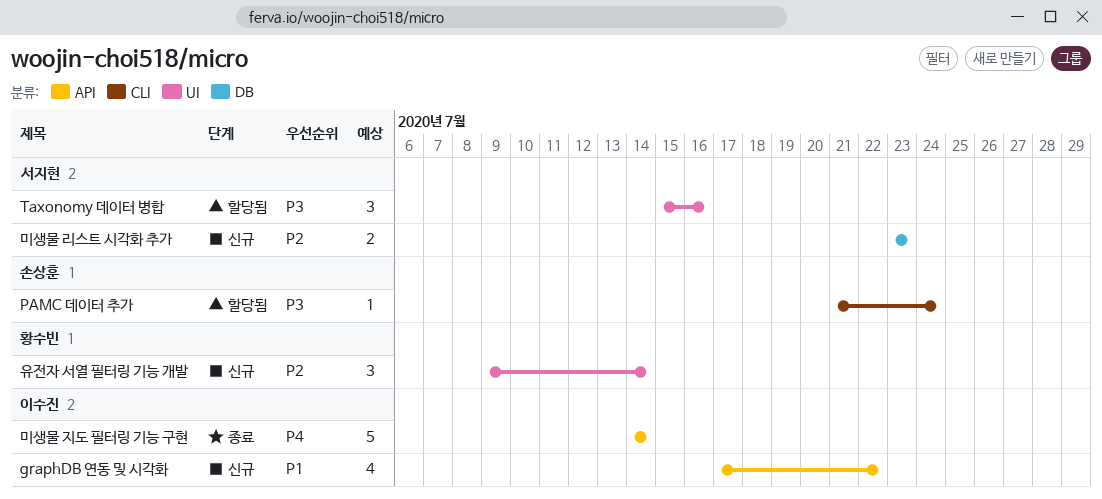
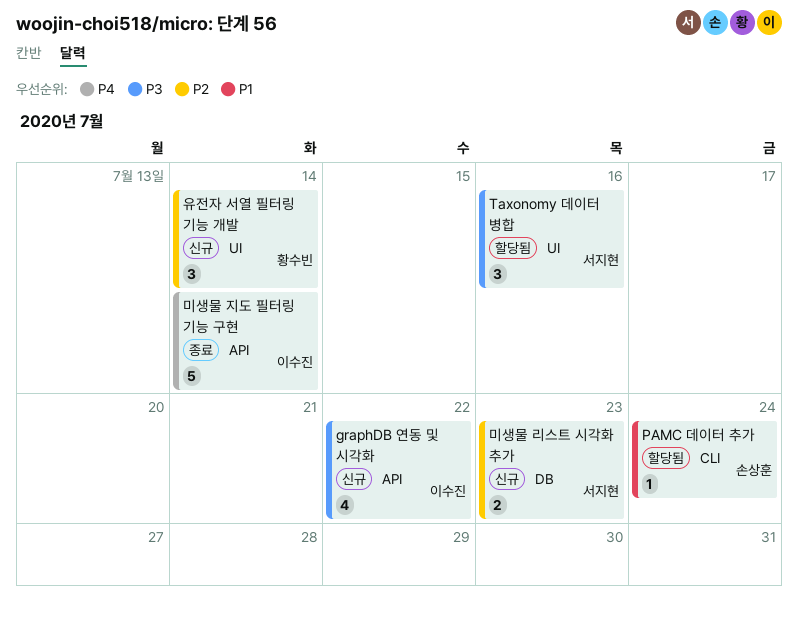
graphDB 연동 및 시각화, priority: P1 -> P3
PAMC 데이터 추가, priority: P3 -> P1

